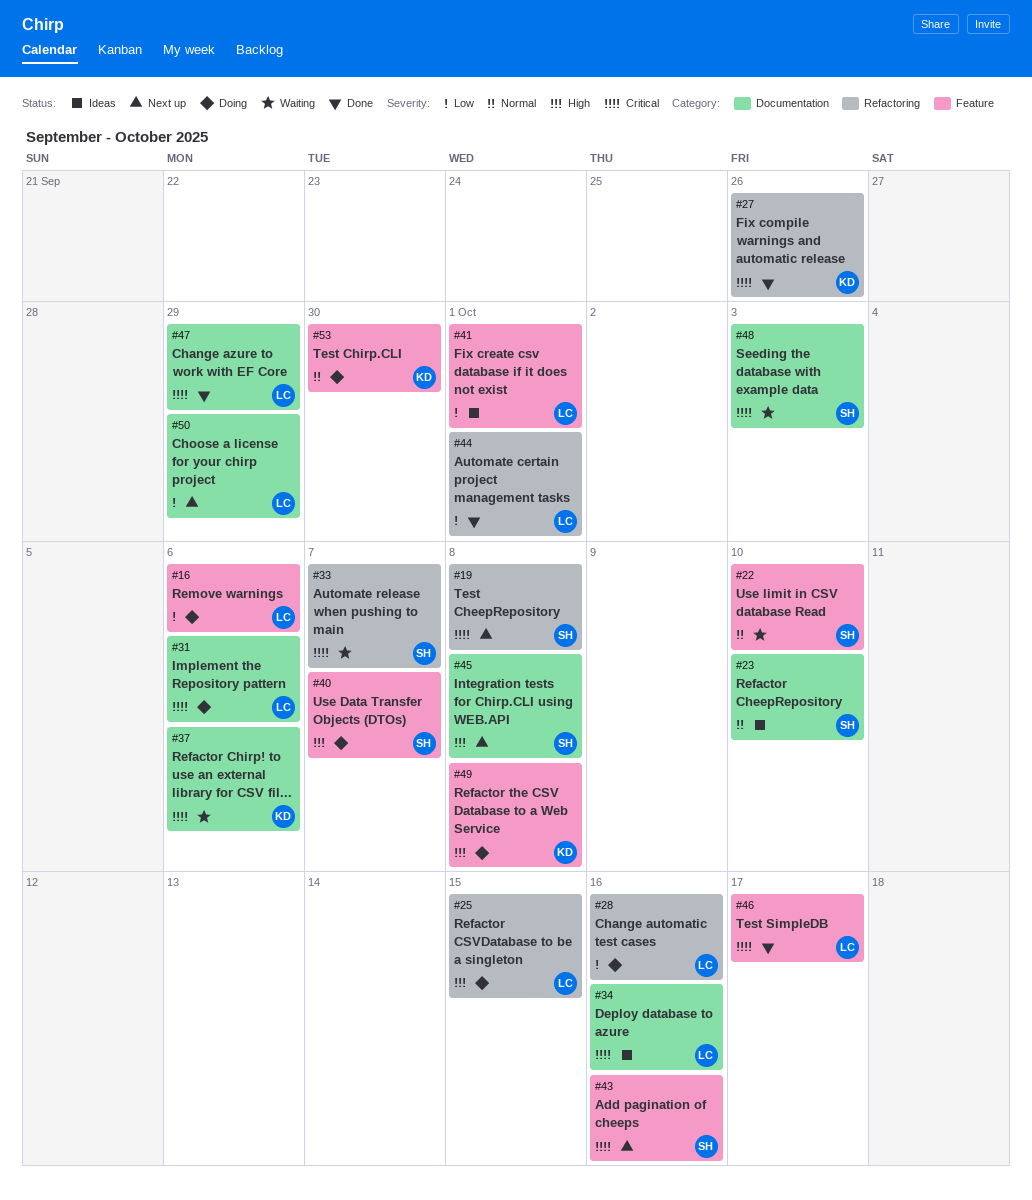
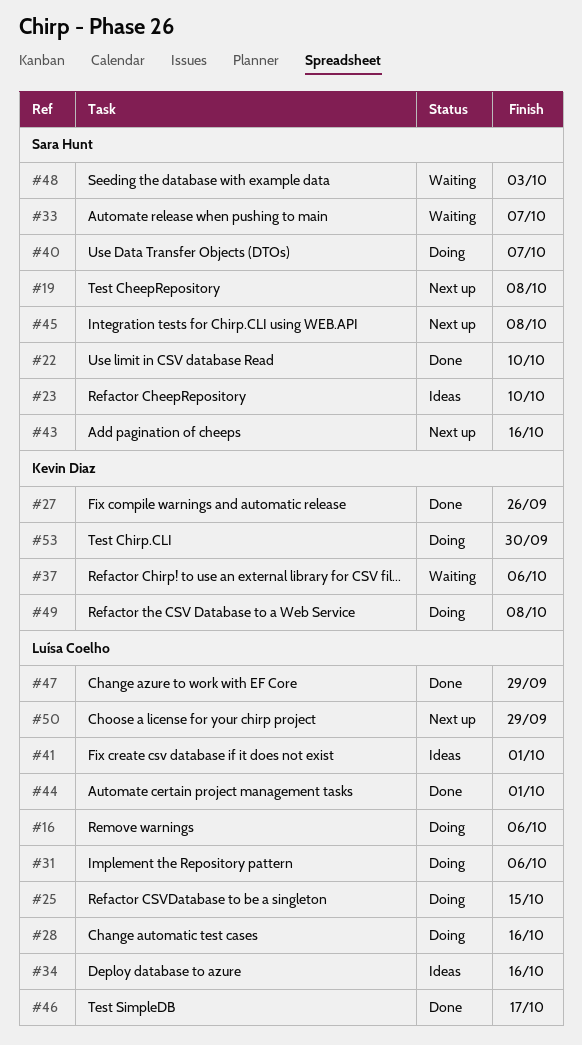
#22, status: Waiting -> Done

